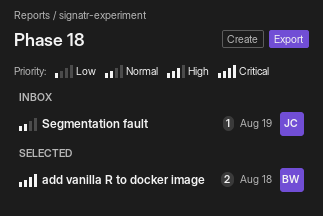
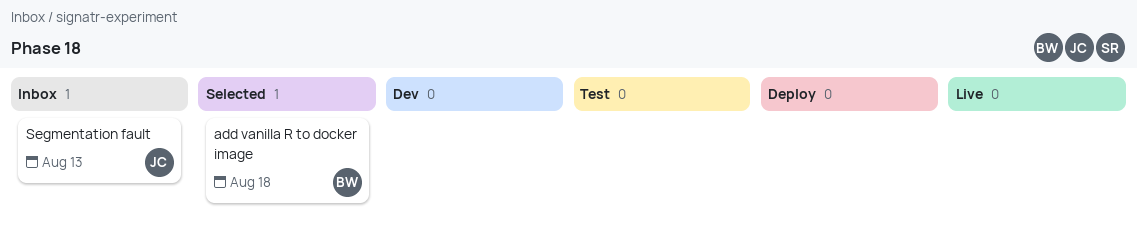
Segmentation fault, due: Aug 19 -> Aug 13

